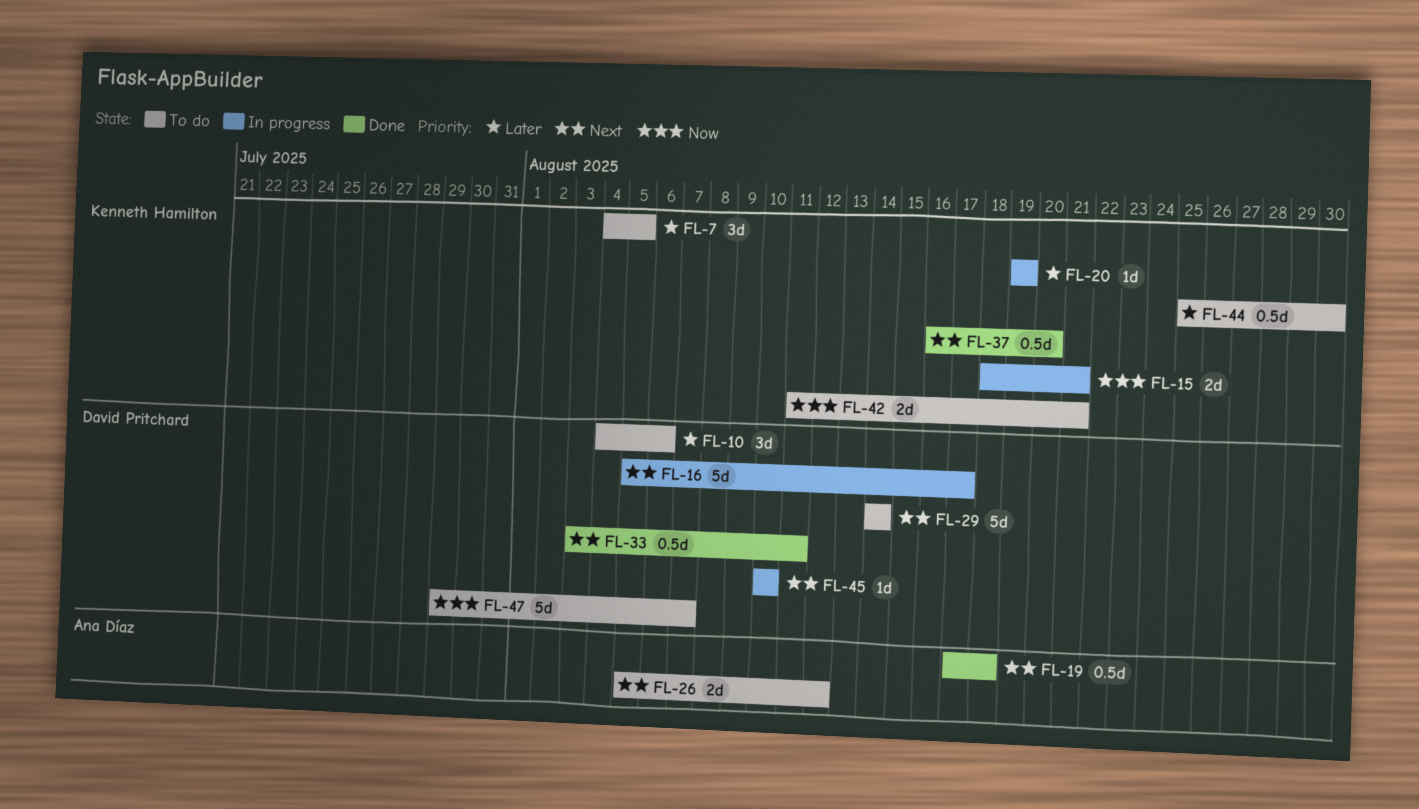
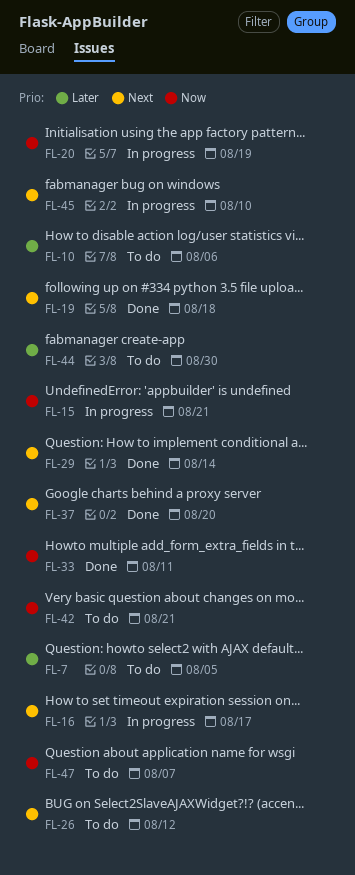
FL-20, priority: Later -> Now
FL-29, status: To do -> Done
FL-33, priority: Next -> Now

